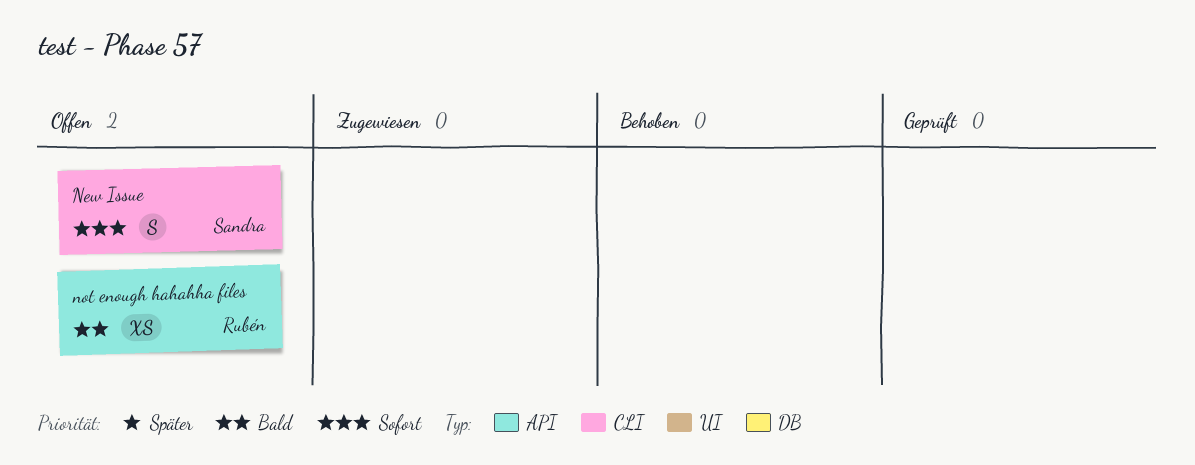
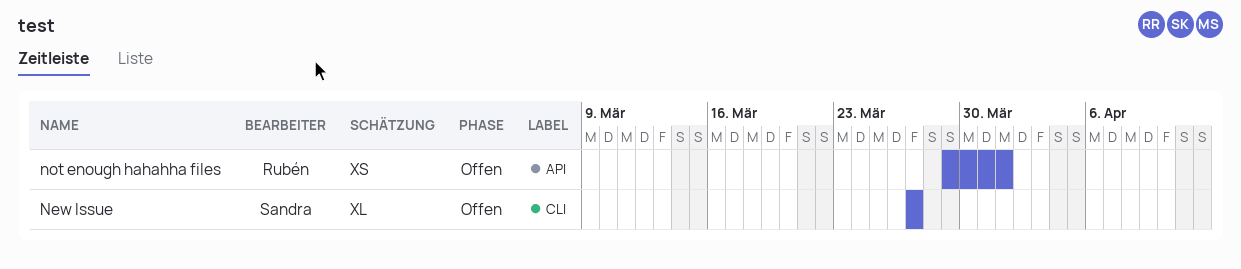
New Issue, estimate: S -> XL

